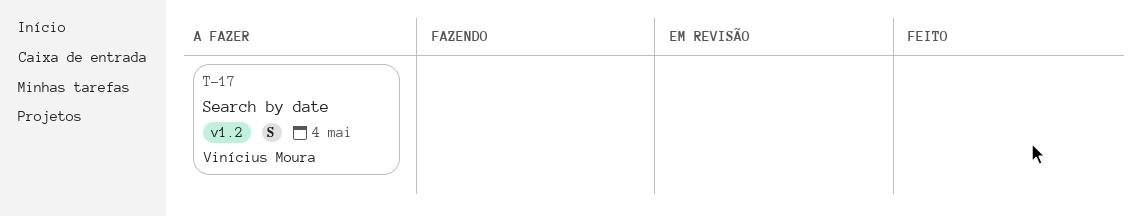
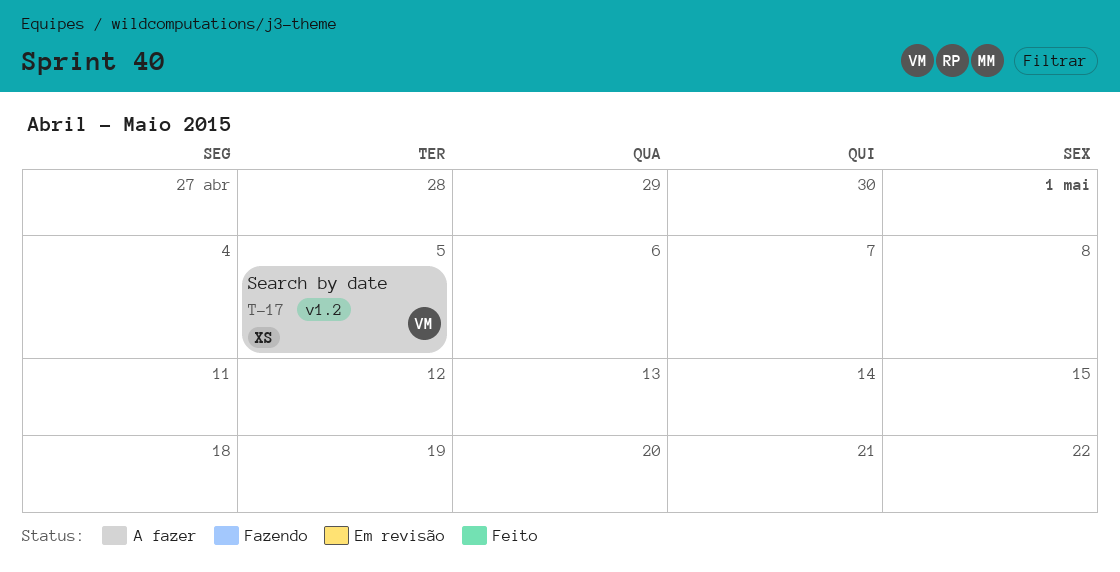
T-17, estimate: S -> XS
T-17, due: May 4 -> May 5

